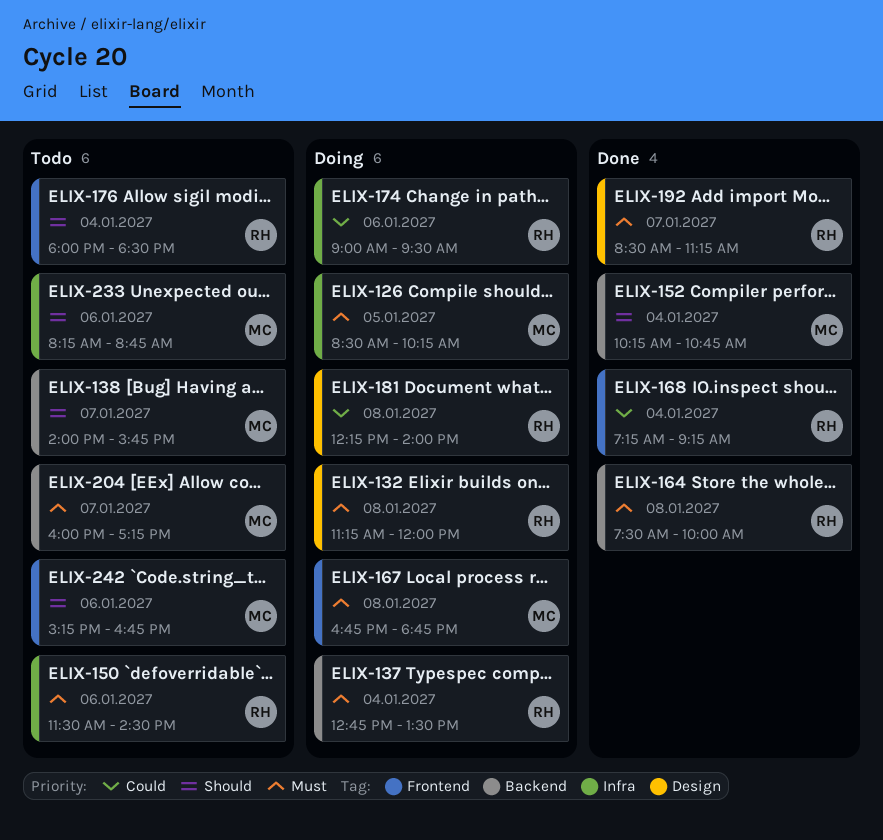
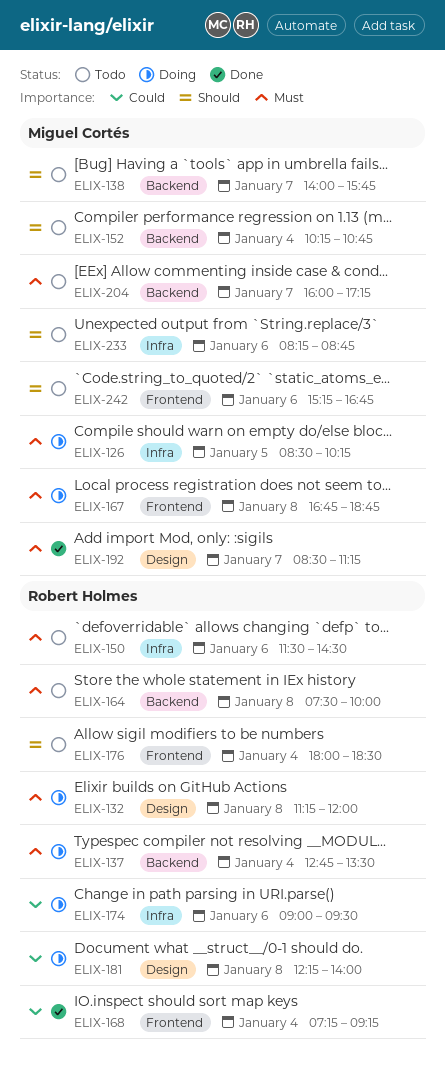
ELIX-152, status: Done -> Todo
ELIX-164, status: Done -> Todo
ELIX-192, owner: Robert Holmes -> Miguel Cortés

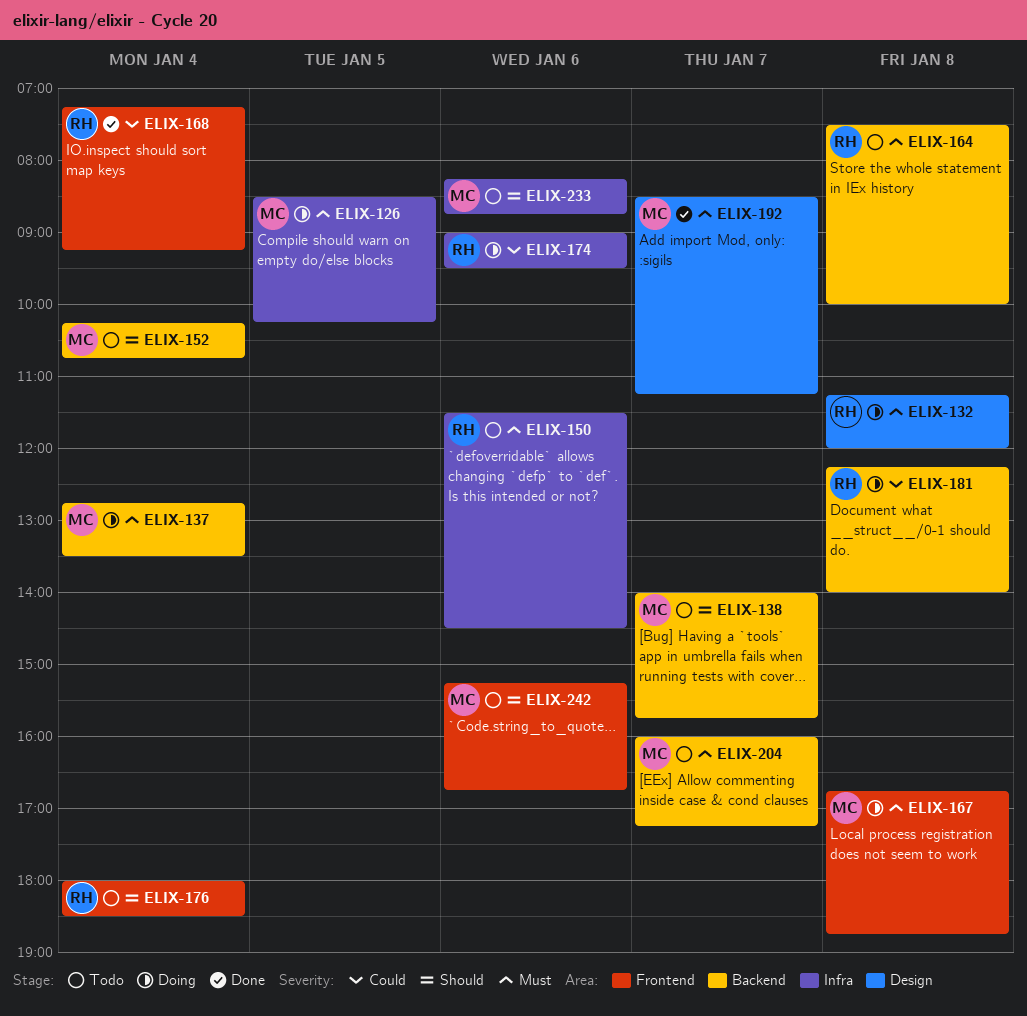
ELIX-137, owner: Robert Holmes -> Miguel Cortés
ELIX-181, label: Design -> Backend

